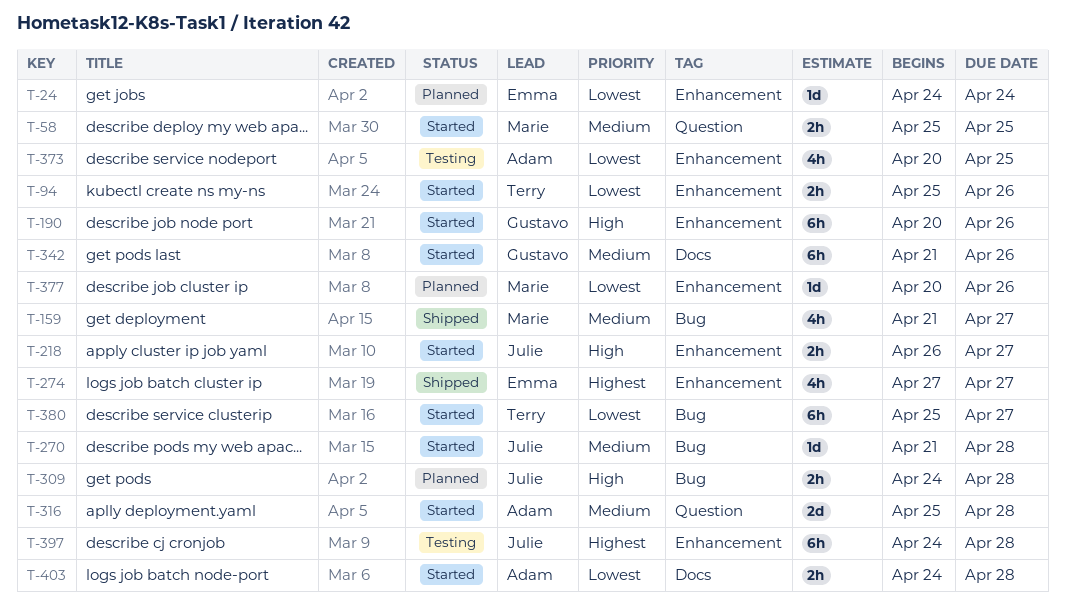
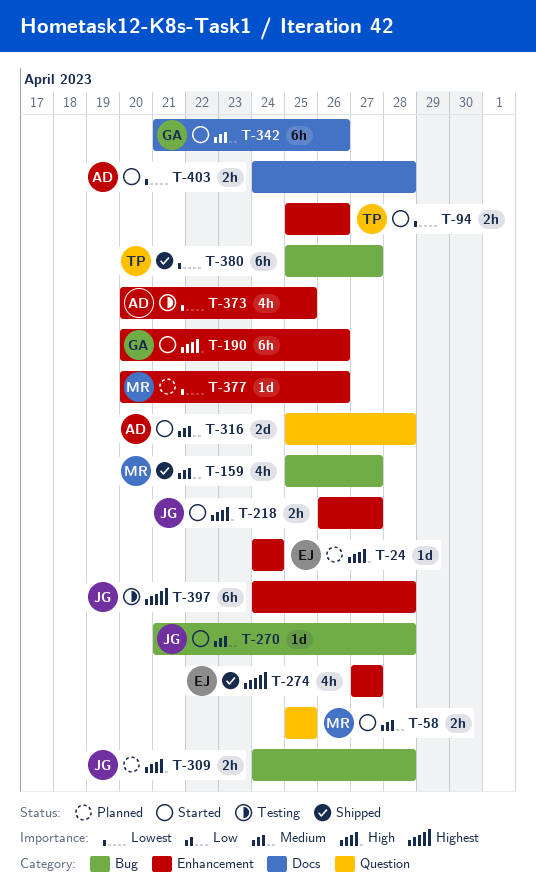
T-24, priority: Lowest -> High
T-159, start: Apr 21 -> Apr 25
T-380, status: Started -> Shipped

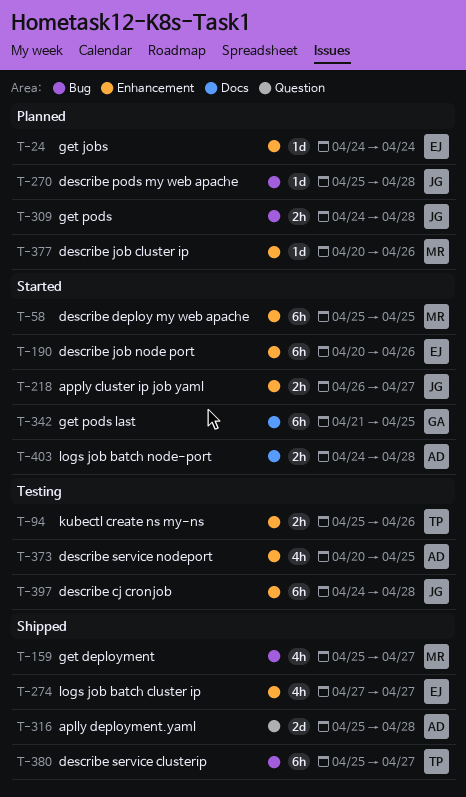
T-58, label: Question -> Enhancement
T-58, estimate: 2h -> 6h
T-94, status: Started -> Testing
T-190, owner: GA -> EJ
T-270, status: Started -> Planned
T-270, start: Apr 21 -> Apr 25
T-316, status: Started -> Shipped
T-342, due: Apr 26 -> Apr 25

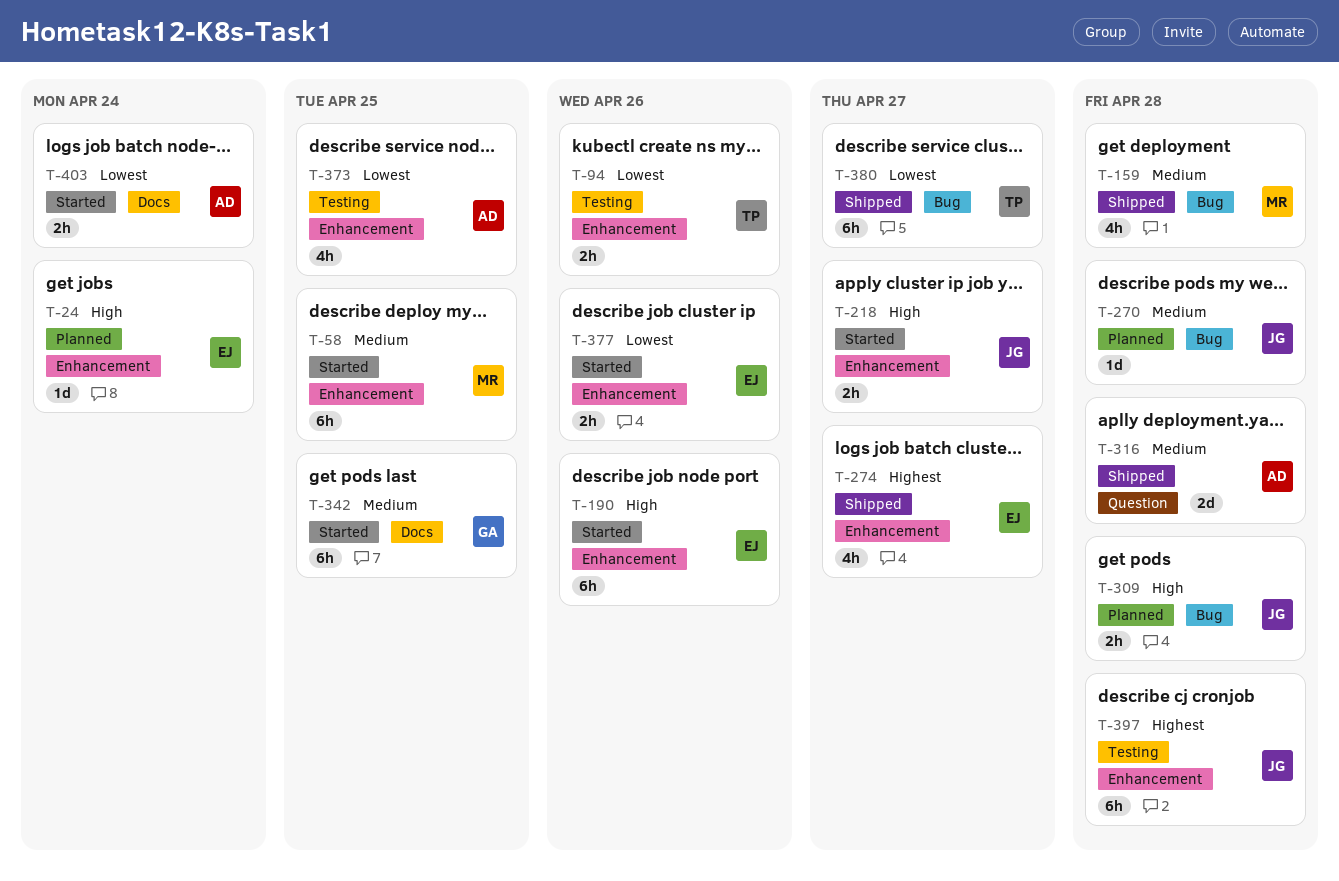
T-159, due: Apr 27 -> Apr 28
T-377, status: Planned -> Started
T-377, owner: MR -> EJ
T-377, estimate: 1d -> 2h
T-403, due: Apr 28 -> Apr 24

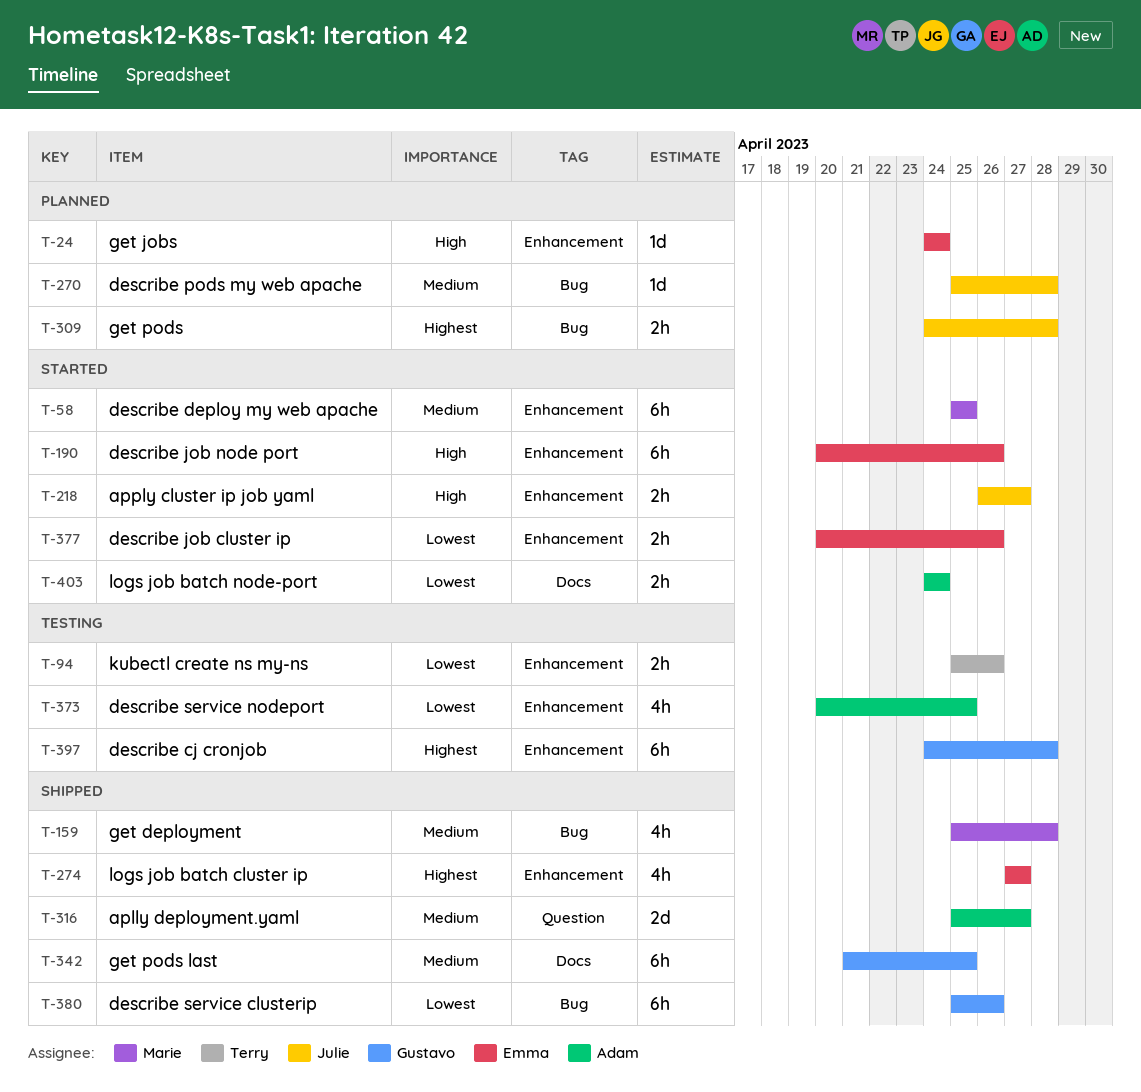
T-309, priority: High -> Highest
T-316, due: Apr 28 -> Apr 27
T-342, status: Started -> Shipped
T-380, owner: Terry -> Gustavo
T-380, due: Apr 27 -> Apr 26
T-397, owner: Julie -> Gustavo

